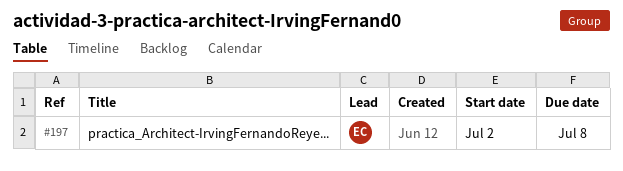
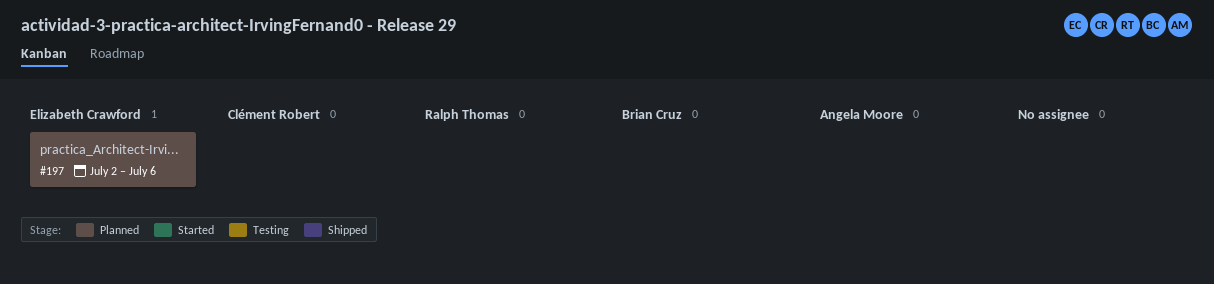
#197, due: Jul 8 -> Jul 6

